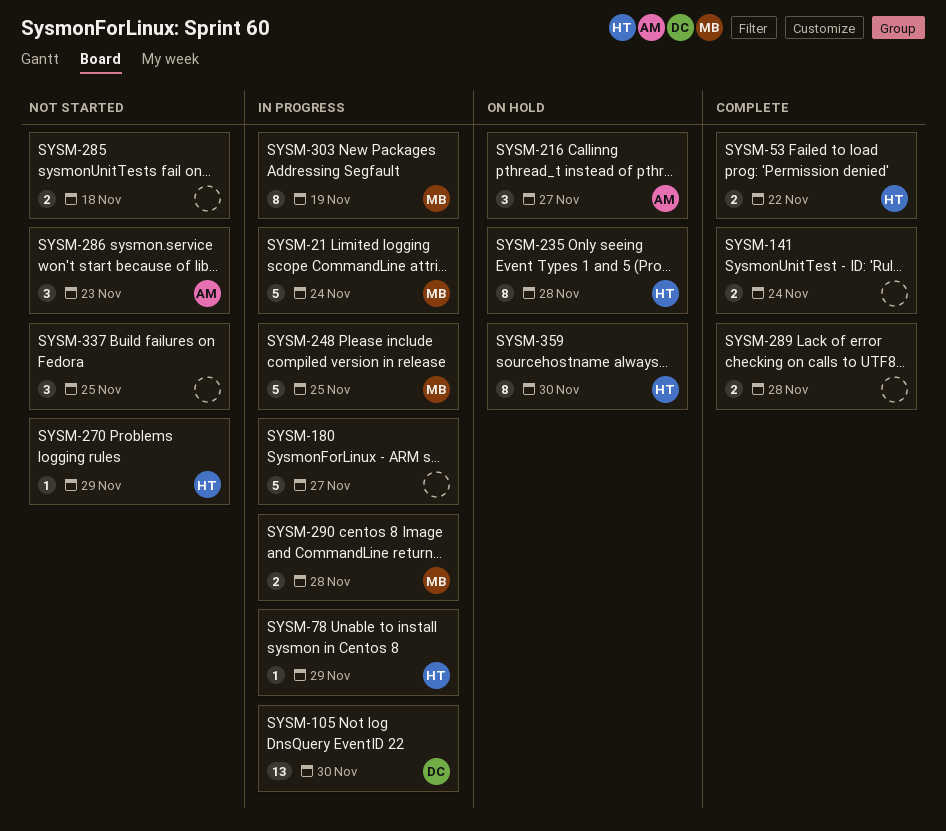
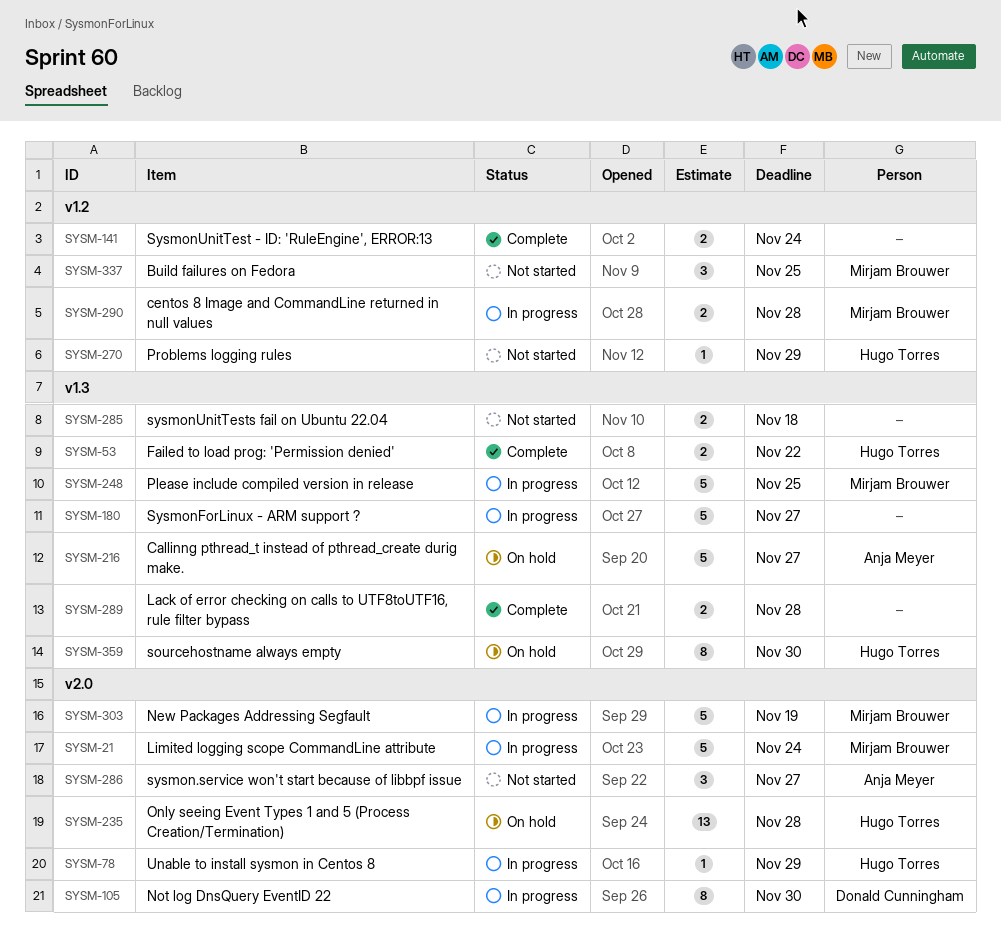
SYSM-105, estimate: 13 -> 8
SYSM-216, estimate: 3 -> 5
SYSM-235, estimate: 8 -> 13
SYSM-286, due: Nov 23 -> Nov 27
SYSM-303, estimate: 8 -> 5
SYSM-337, owner: none -> Mirjam Brouwer

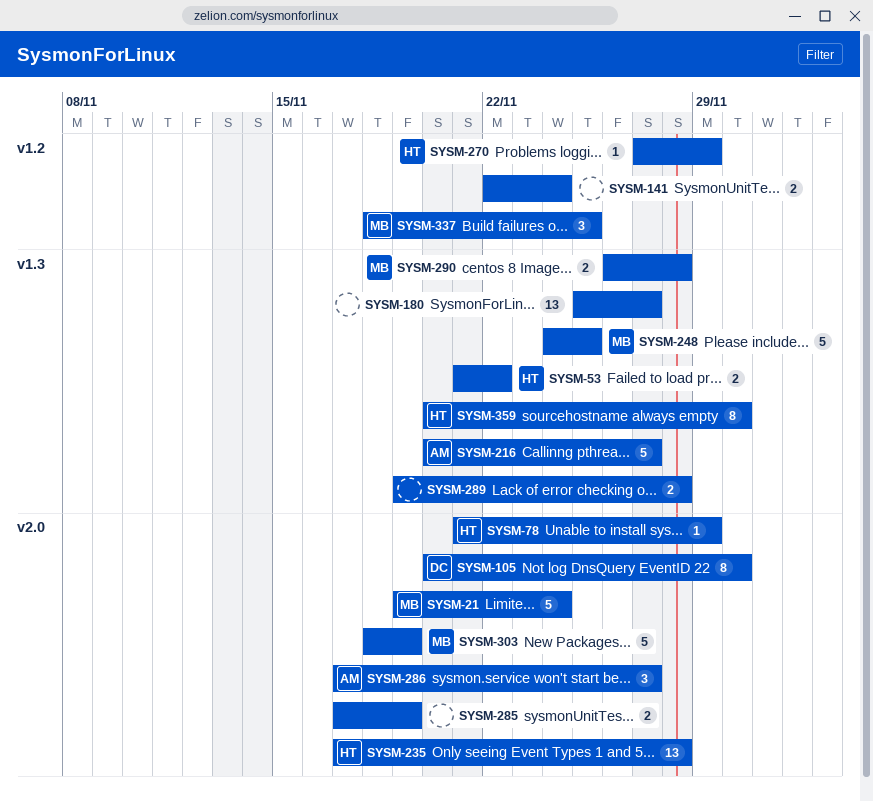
SYSM-180, estimate: 5 -> 13
SYSM-285, label: v1.3 -> v2.0
SYSM-285, due: Nov 18 -> Nov 19
SYSM-290, label: v1.2 -> v1.3

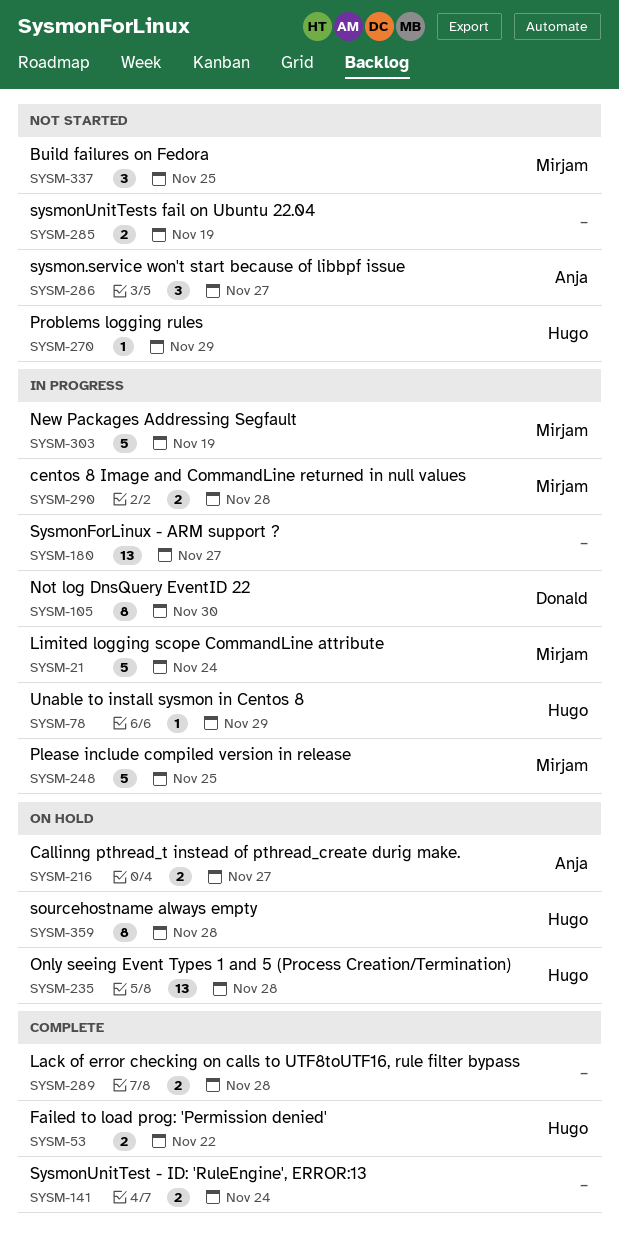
SYSM-216, estimate: 5 -> 2
SYSM-359, due: Nov 30 -> Nov 28

